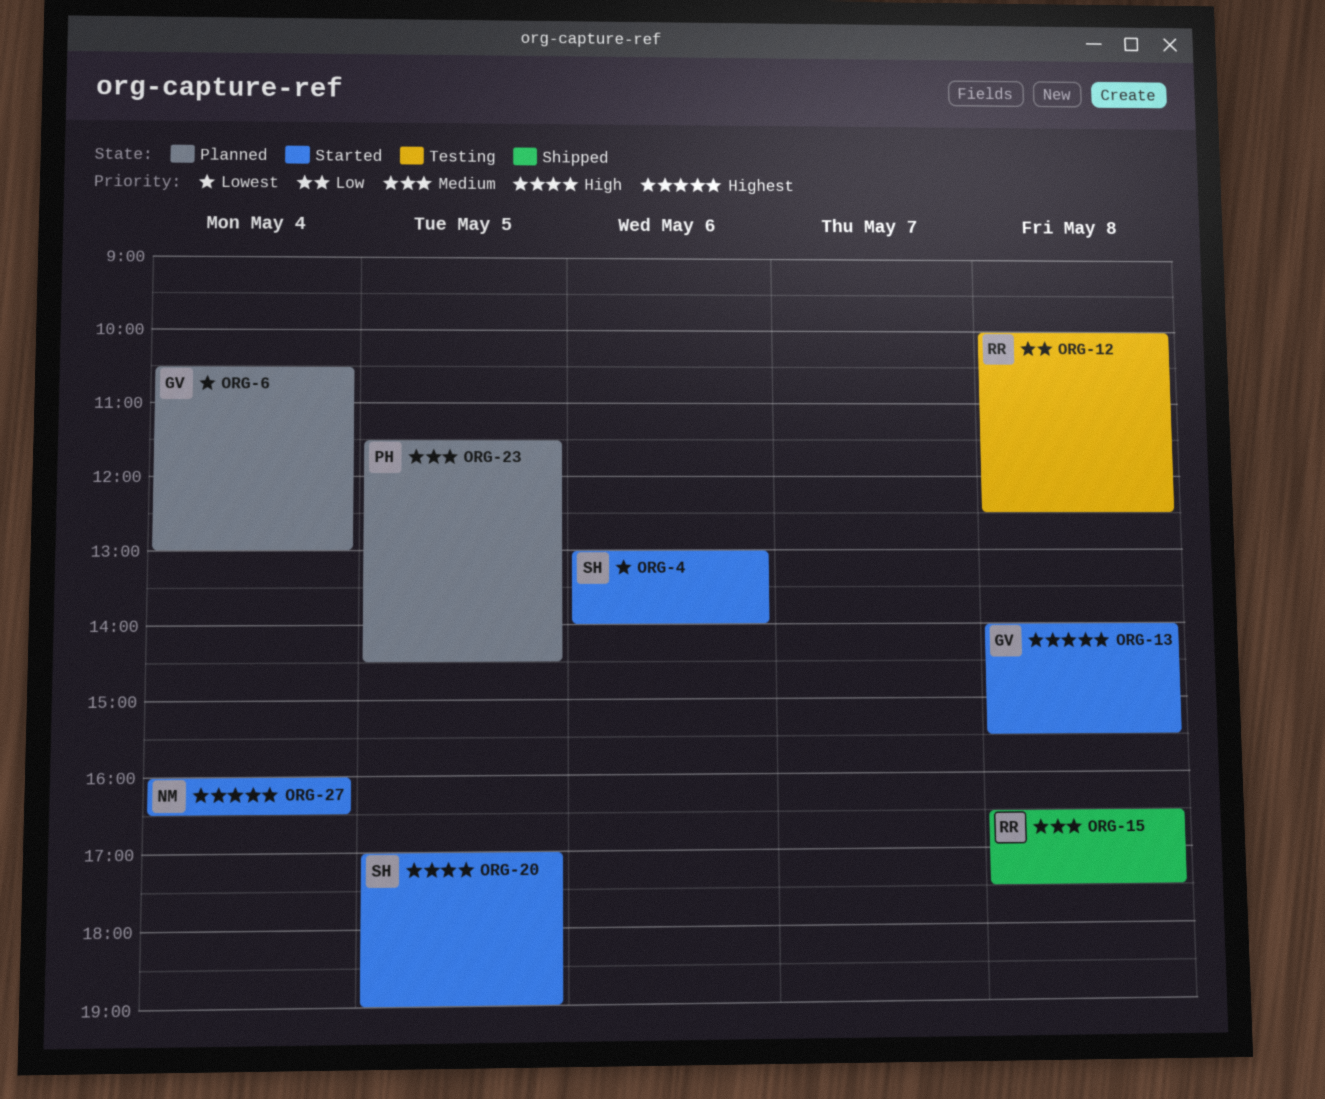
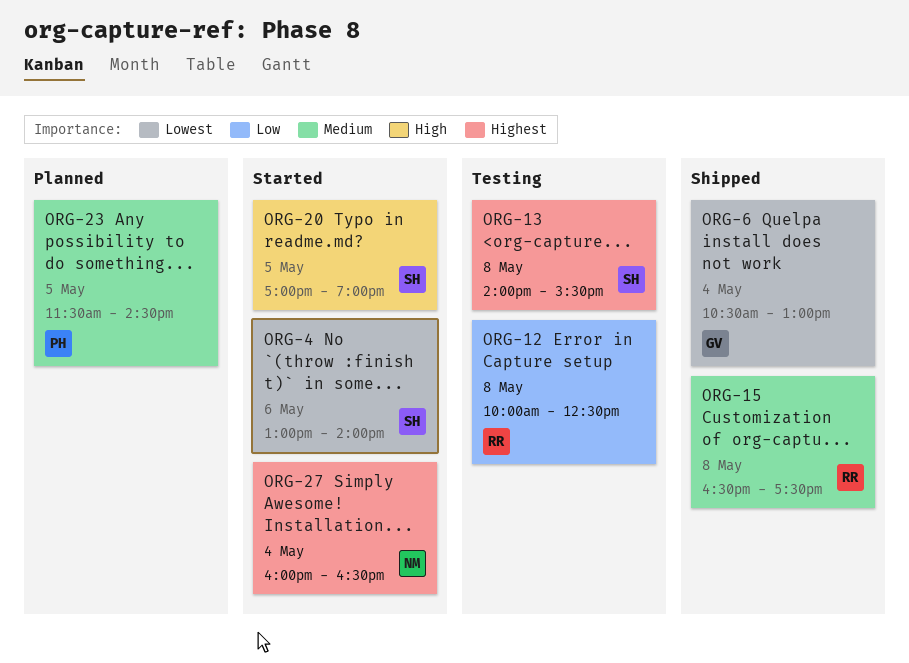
ORG-6, status: Planned -> Shipped
ORG-13, status: Started -> Testing
ORG-13, owner: GV -> SH

